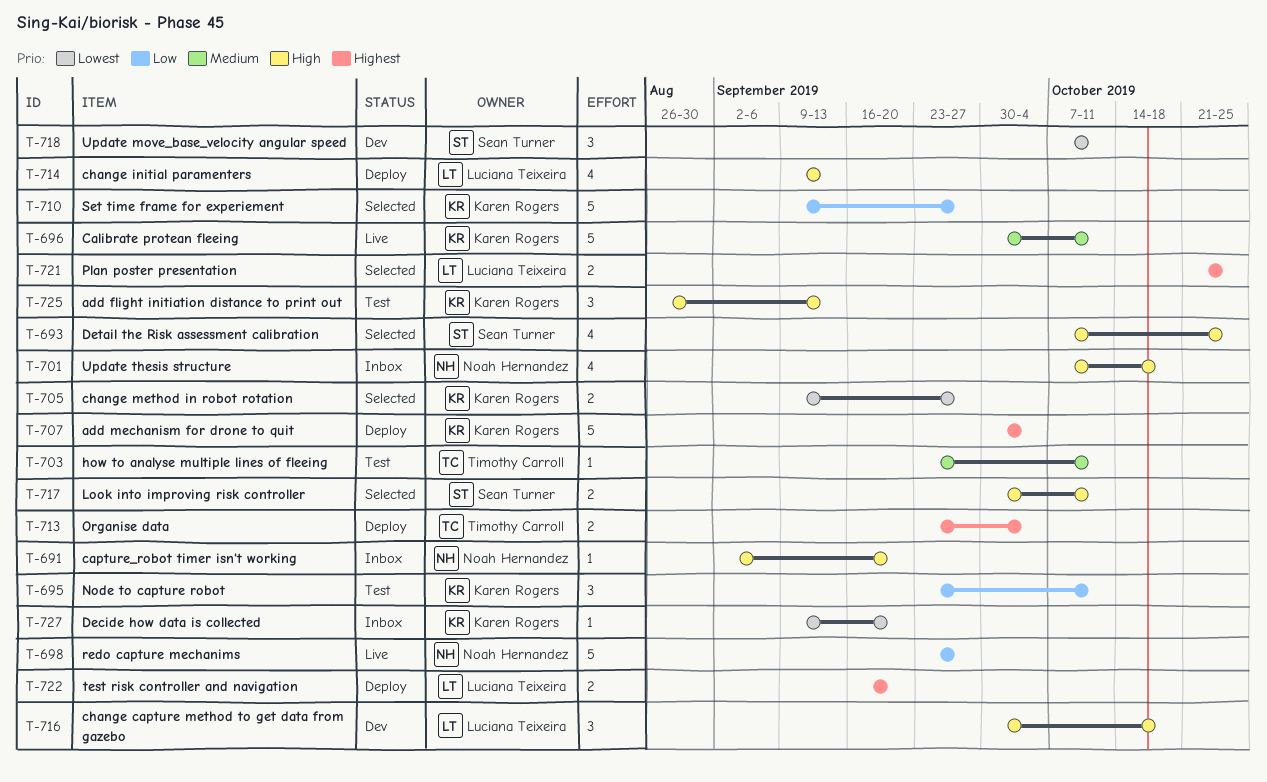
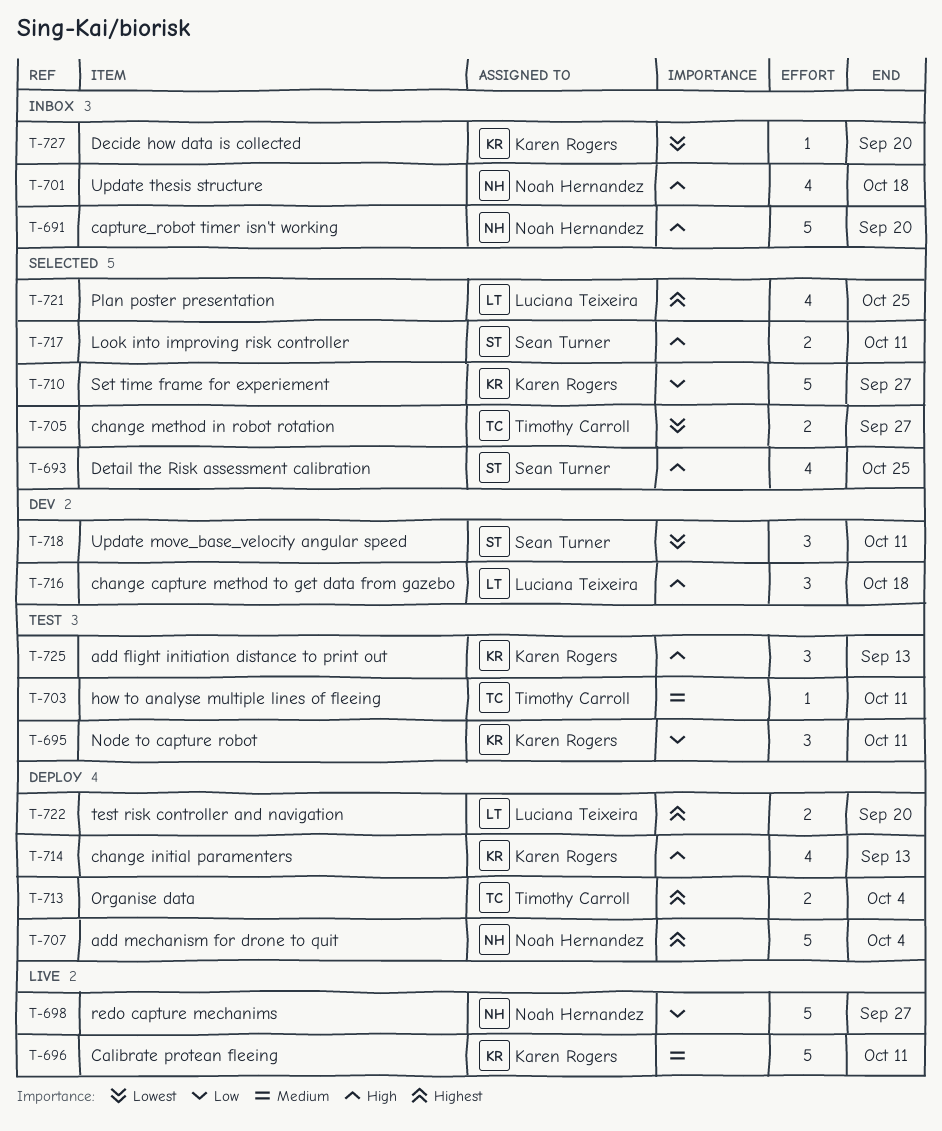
T-691, estimate: 1 -> 5
T-705, owner: Karen Rogers -> Timothy Carroll
T-707, owner: Karen Rogers -> Noah Hernandez
T-714, owner: Luciana Teixeira -> Karen Rogers
T-721, estimate: 2 -> 4

